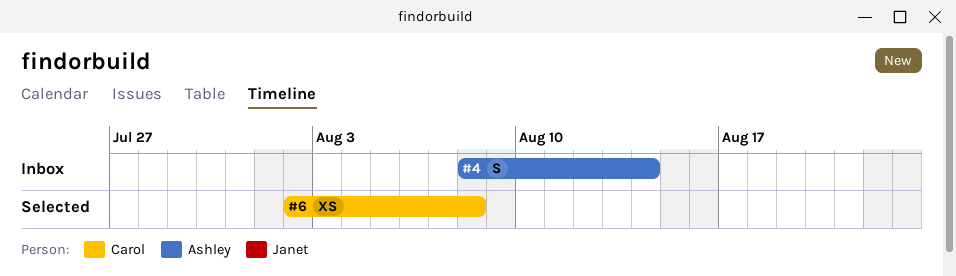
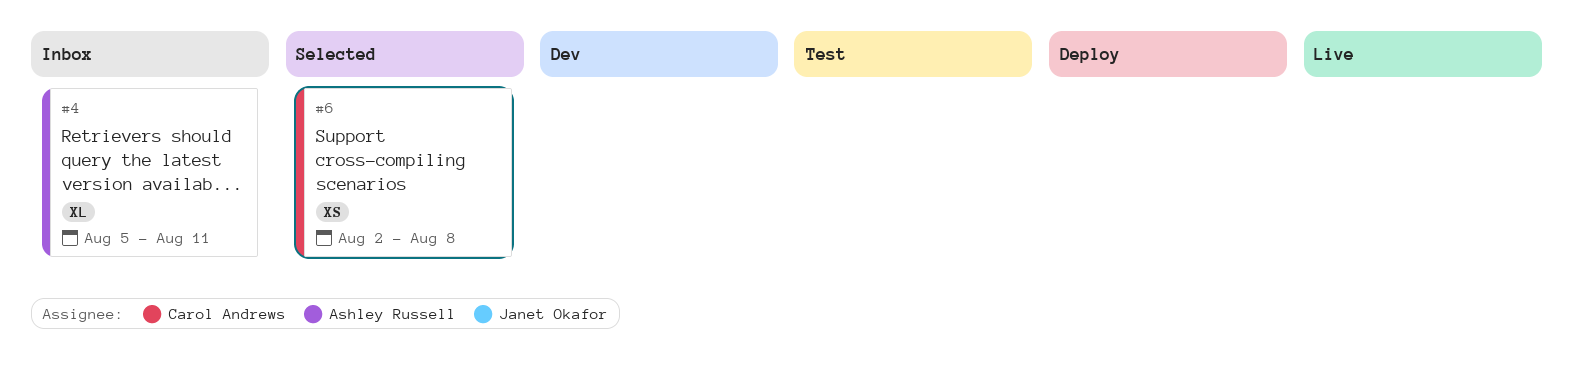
#4, estimate: S -> XL
#4, start: Aug 8 -> Aug 5
#4, due: Aug 14 -> Aug 11

